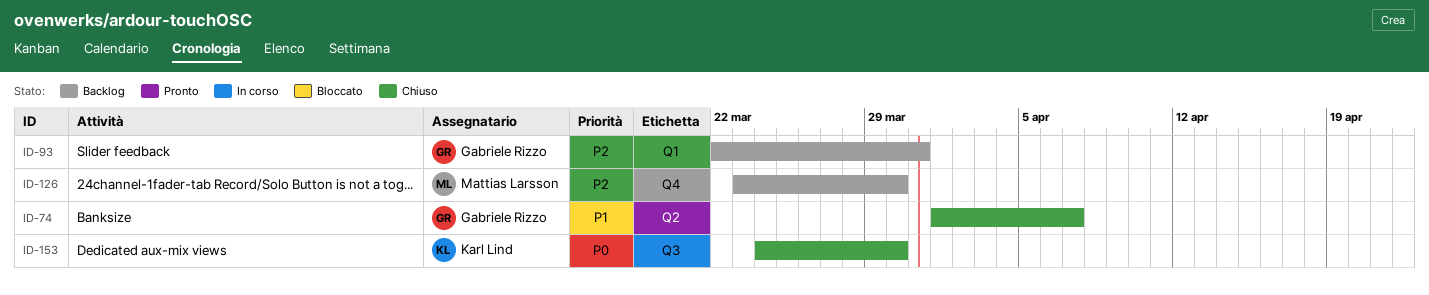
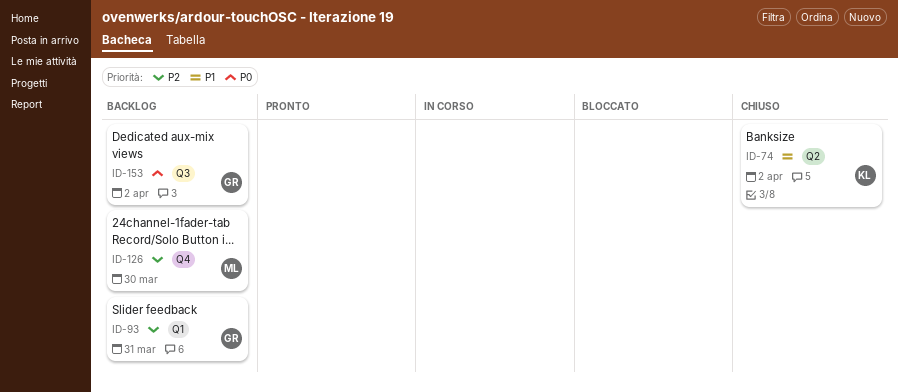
ID-74, owner: Gabriele Rizzo -> Karl Lind
ID-74, due: Apr 7 -> Apr 2
ID-153, status: Chiuso -> Backlog
ID-153, owner: Karl Lind -> Gabriele Rizzo
ID-153, due: Mar 30 -> Apr 2

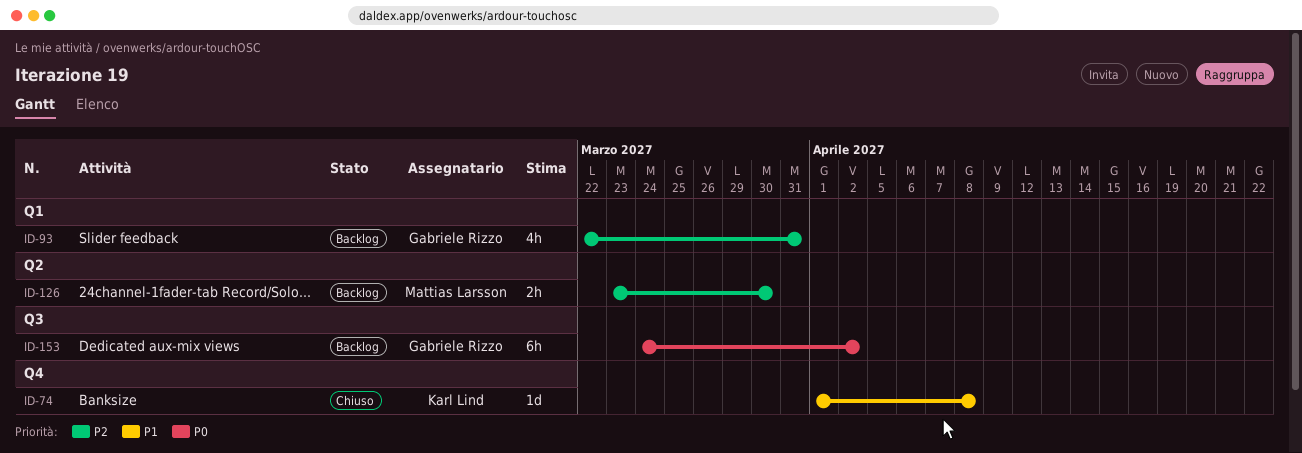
ID-74, label: Q2 -> Q4
ID-74, due: Apr 2 -> Apr 8
ID-126, label: Q4 -> Q2

